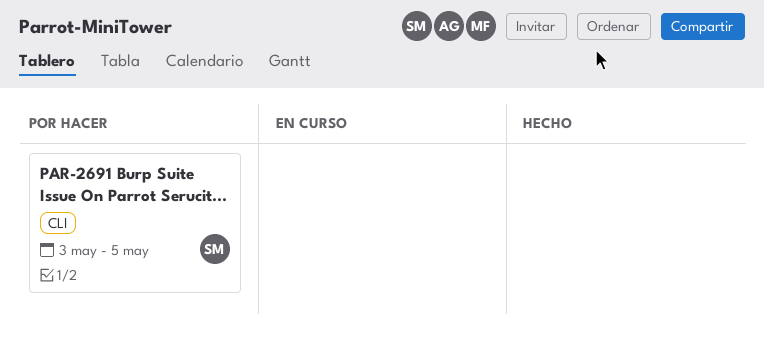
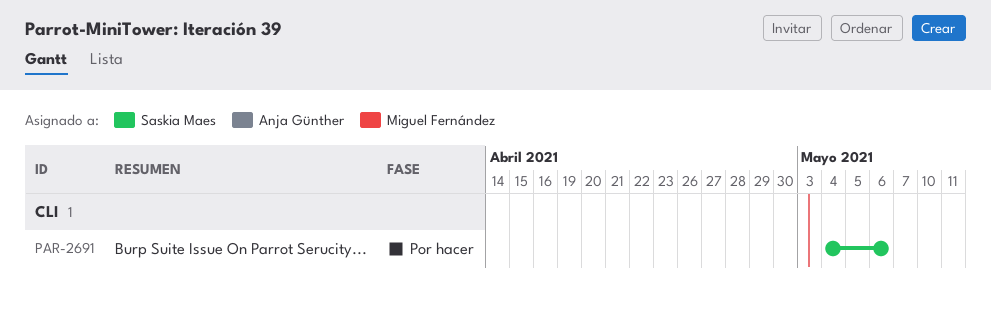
PAR-2691, start: May 3 -> May 4
PAR-2691, due: May 5 -> May 6

